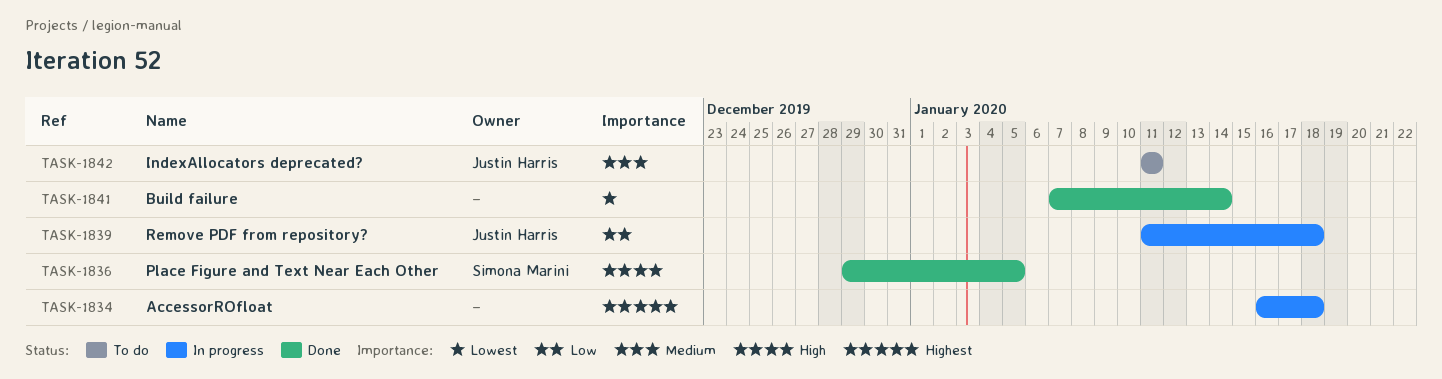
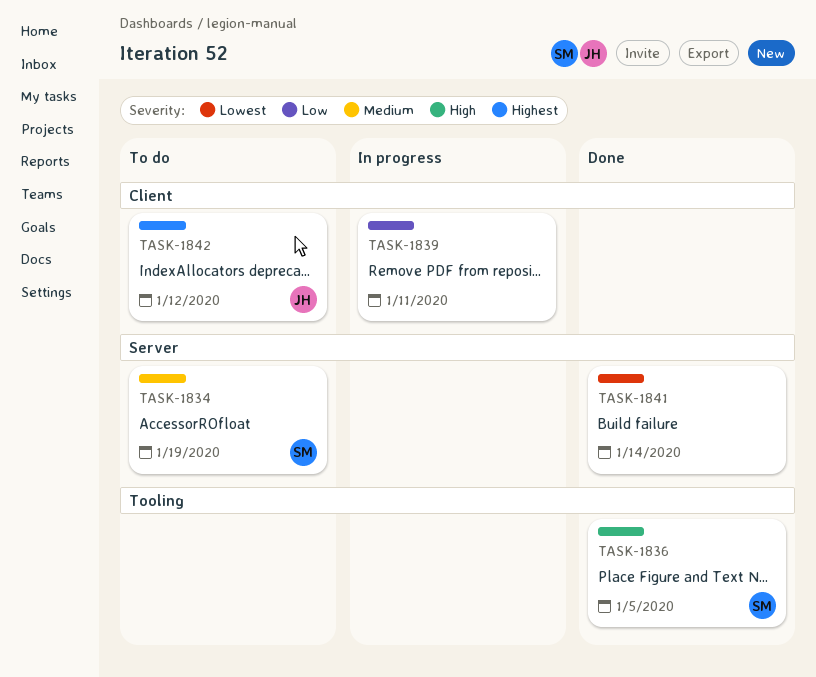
TASK-1834, status: In progress -> To do
TASK-1834, owner: none -> Simona Marini
TASK-1834, priority: Highest -> Medium
TASK-1834, due: Jan 18 -> Jan 19
TASK-1839, owner: Justin Harris -> none
TASK-1839, due: Jan 18 -> Jan 11
TASK-1842, priority: Medium -> Highest
TASK-1842, due: Jan 11 -> Jan 12

